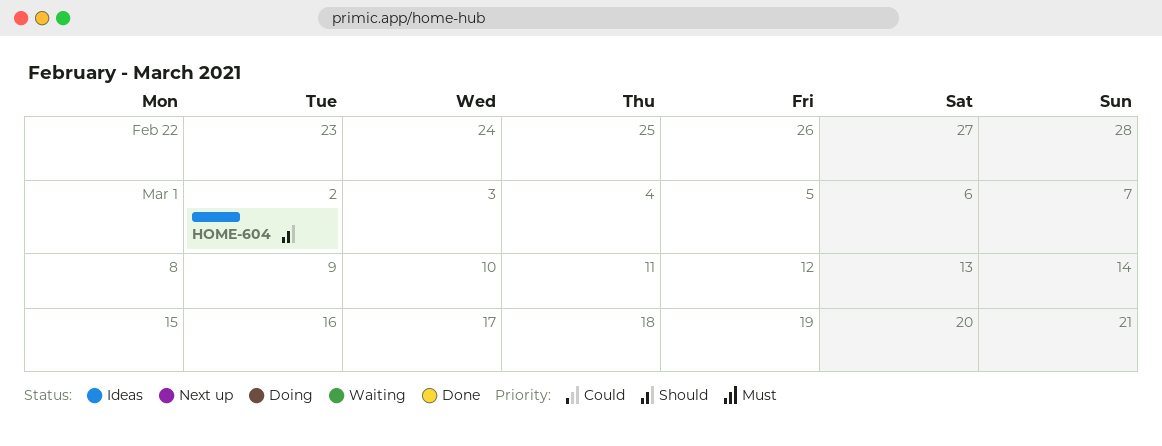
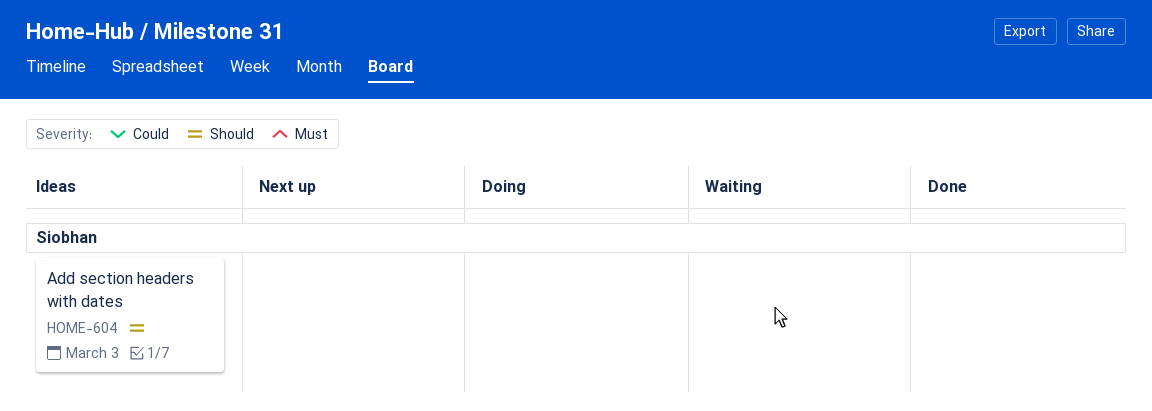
HOME-604, due: Mar 2 -> Mar 3

